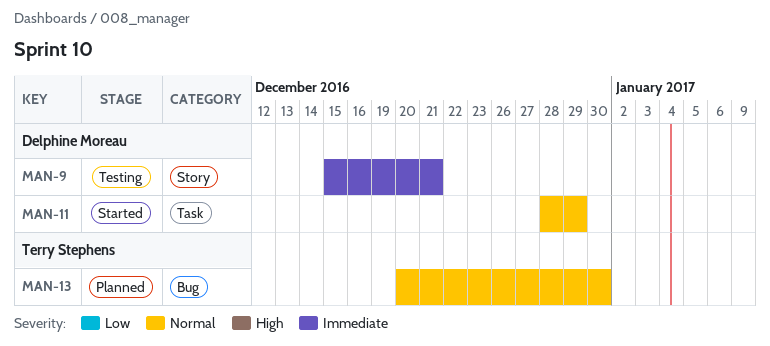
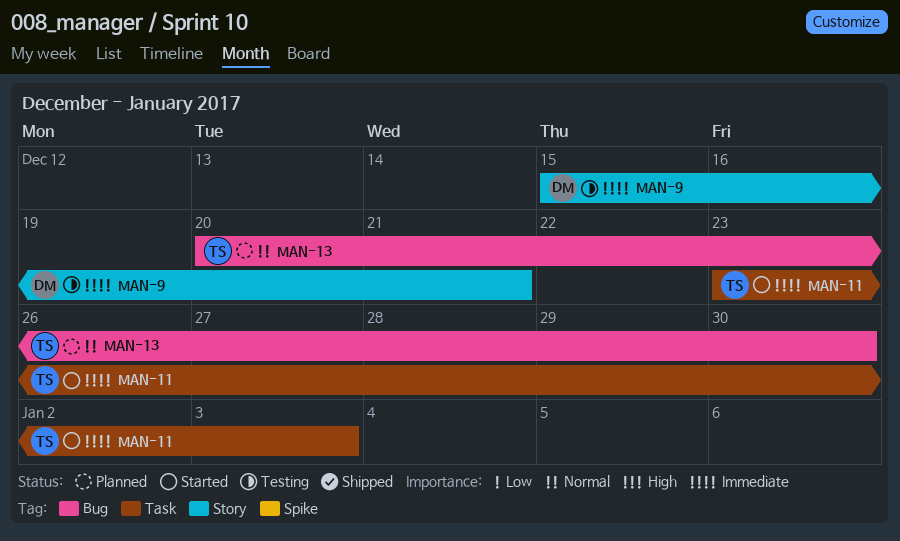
MAN-11, owner: Delphine Moreau -> Terry Stephens
MAN-11, priority: Normal -> Immediate
MAN-11, start: Dec 28 -> Dec 23
MAN-11, due: Dec 29 -> Jan 3

